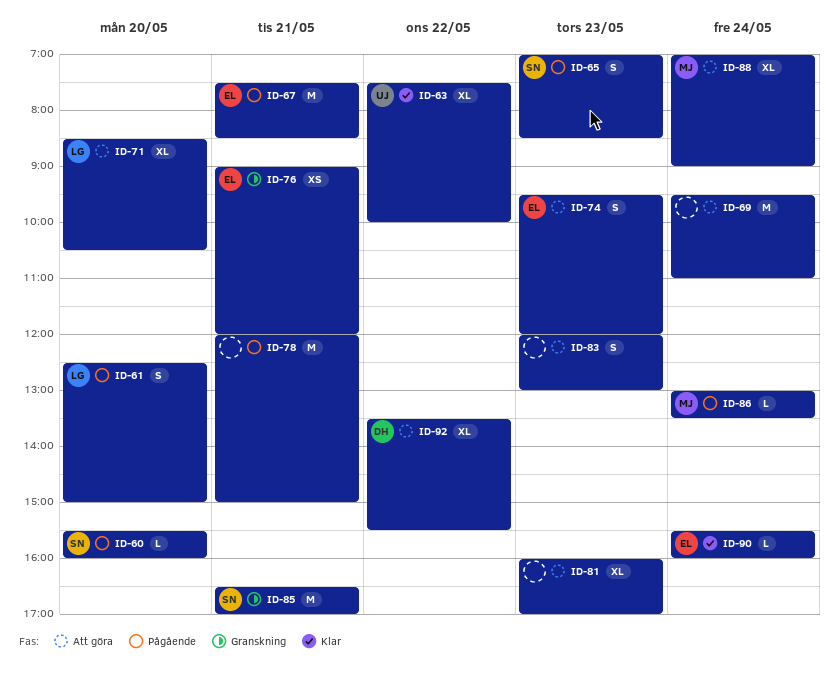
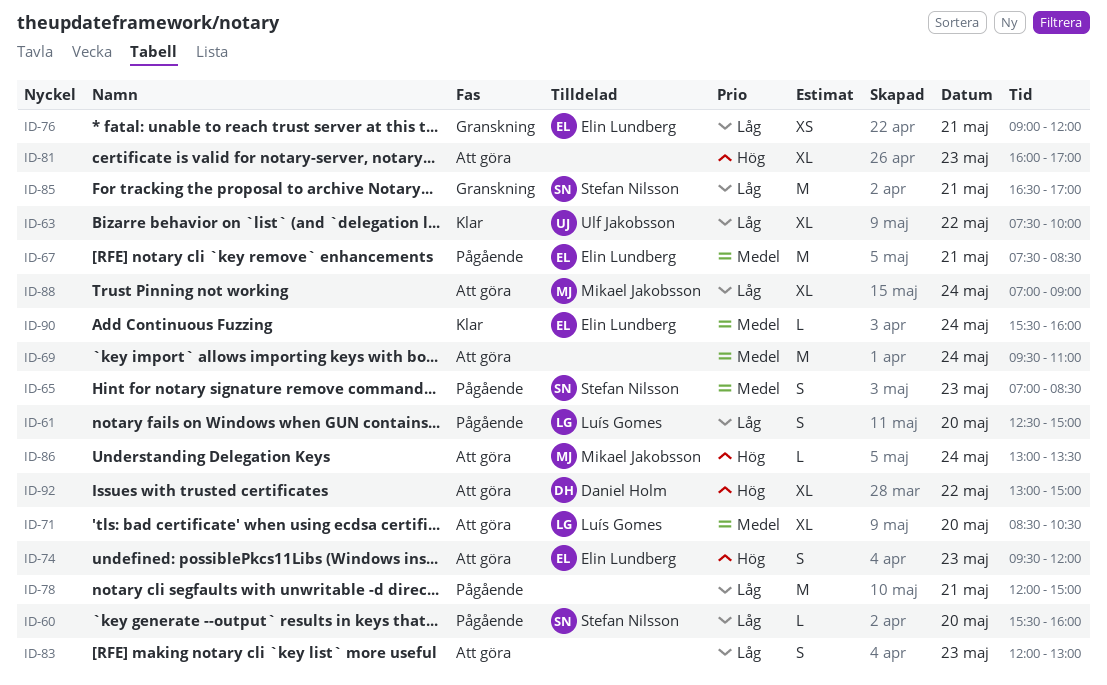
ID-86, status: Pågående -> Att göra
ID-92, begins: 13:30 -> 13:00
ID-92, ends: 15:30 -> 15:00

